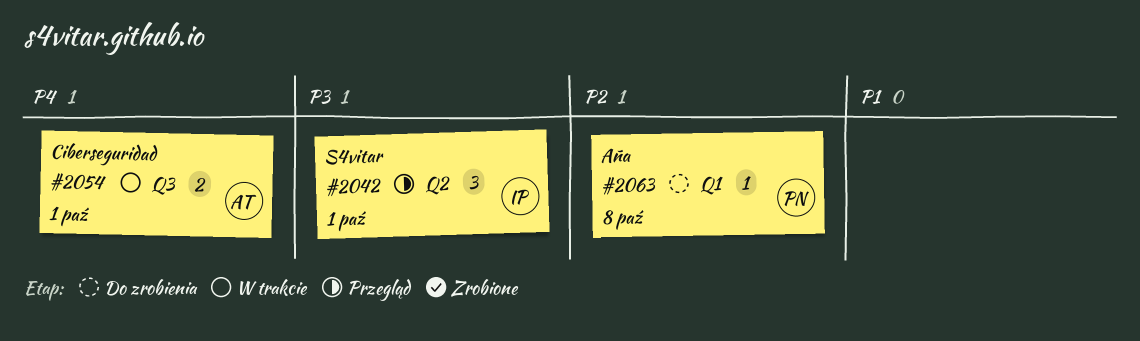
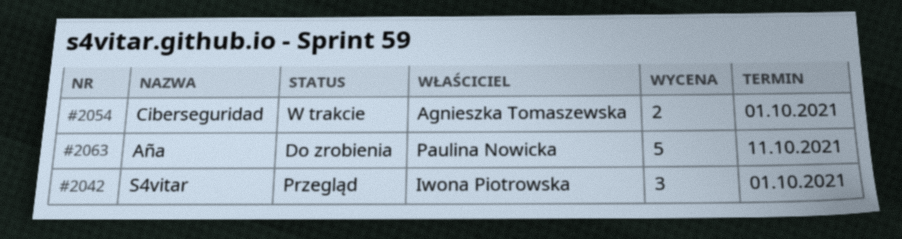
#2063, estimate: 1 -> 5
#2063, due: Oct 8 -> Oct 11

